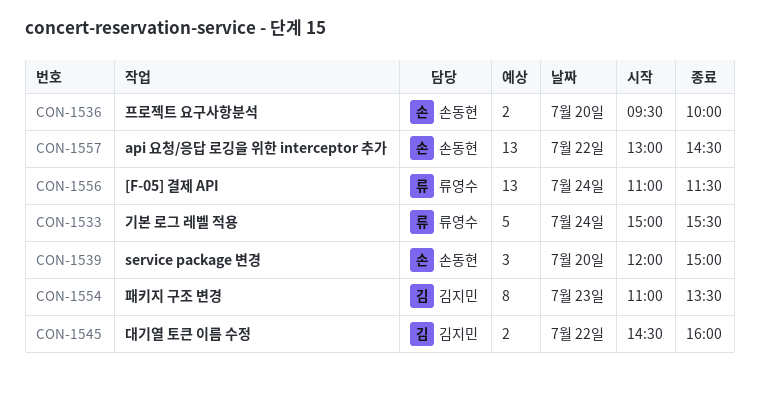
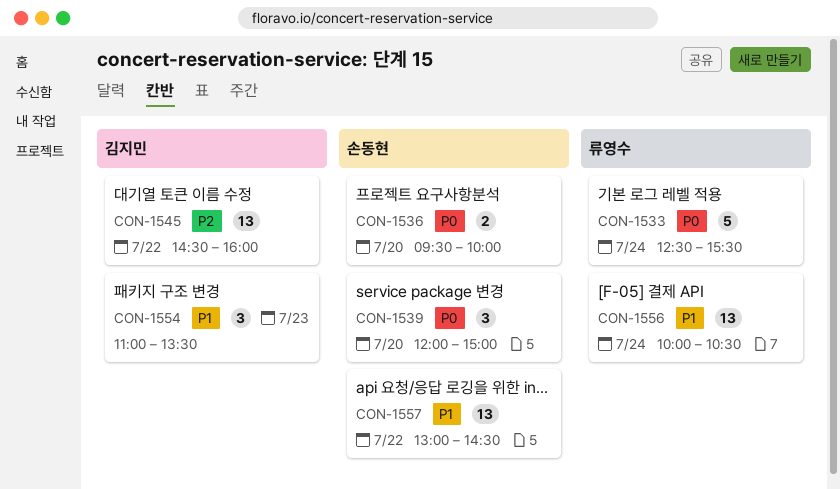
CON-1533, begins: 15:00 -> 12:30
CON-1545, estimate: 2 -> 13
CON-1554, estimate: 8 -> 3
CON-1556, begins: 11:00 -> 10:00
CON-1556, ends: 11:30 -> 10:30

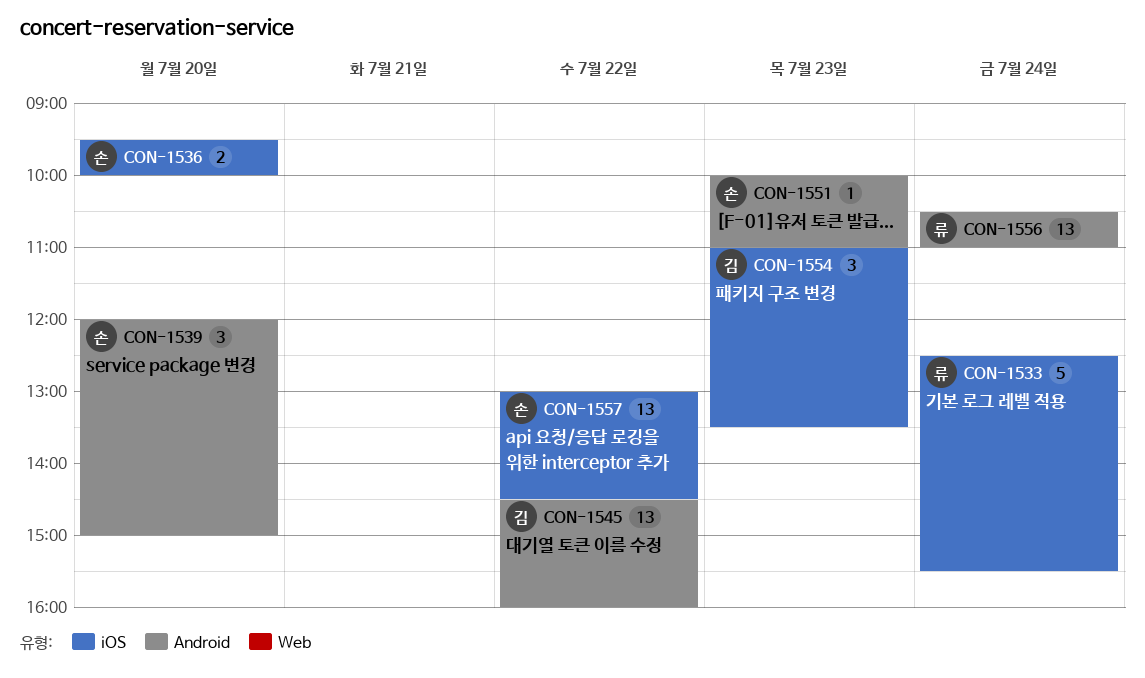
CON-1551: none -> present
CON-1556, begins: 10:00 -> 10:30
CON-1556, ends: 10:30 -> 11:00

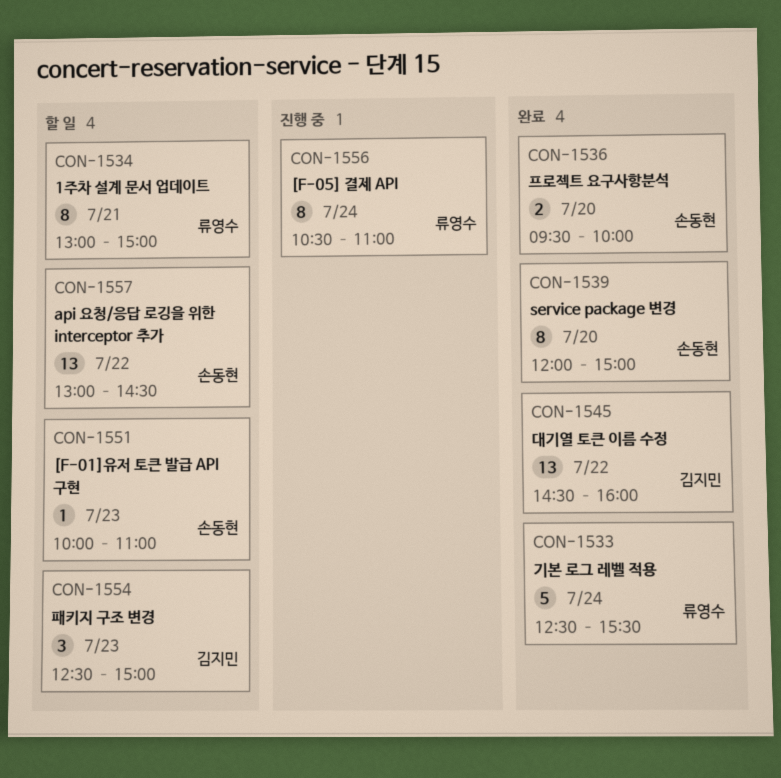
CON-1534: none -> present
CON-1539, estimate: 3 -> 8
CON-1554, begins: 11:00 -> 12:30
CON-1554, ends: 13:30 -> 15:00
CON-1556, estimate: 13 -> 8

